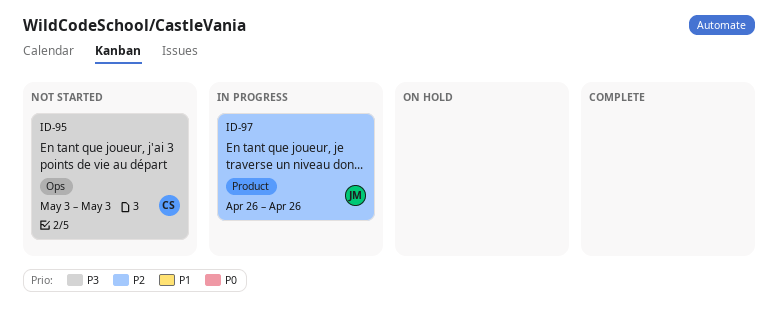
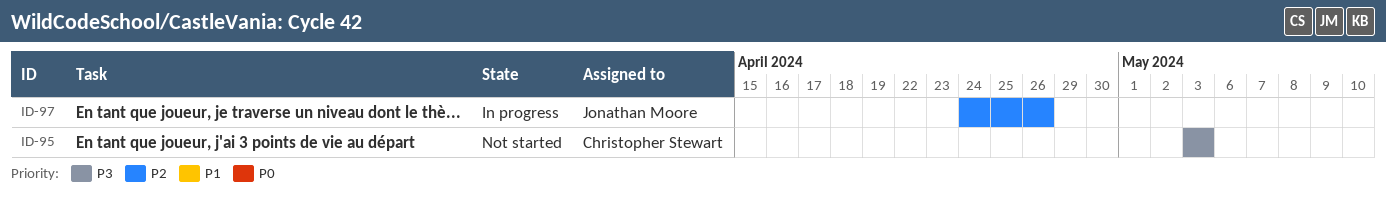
ID-97, start: Apr 26 -> Apr 24

